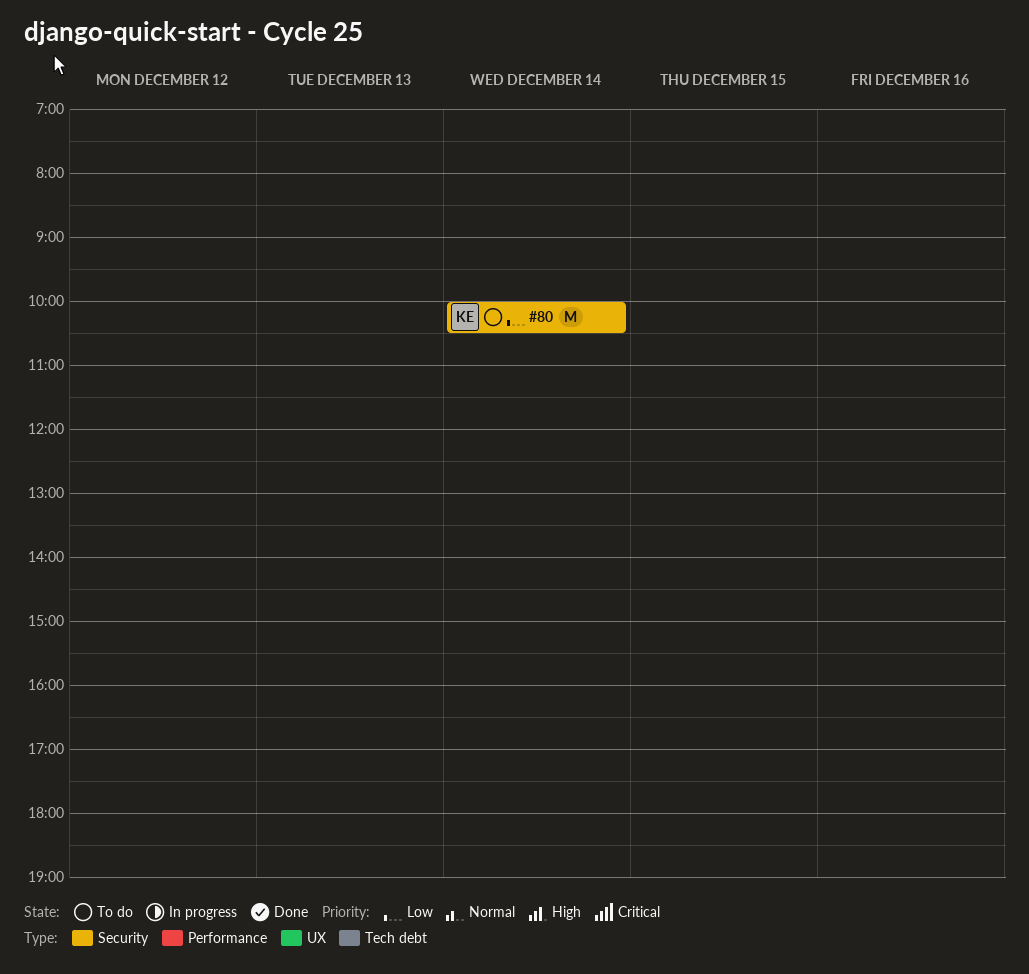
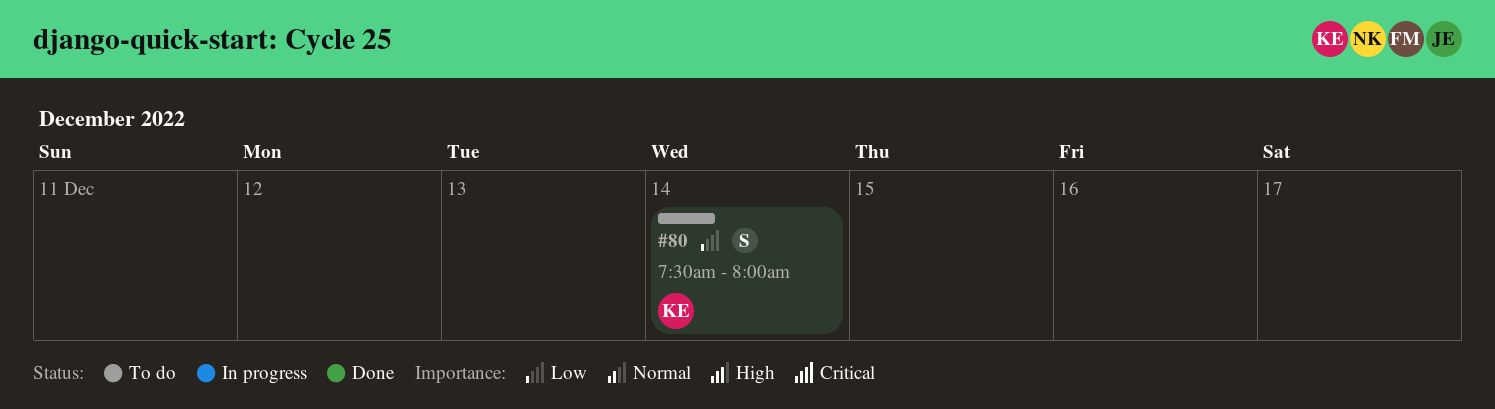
#80, estimate: M -> S
#80, begins: 10:00 -> 07:30
#80, ends: 10:30 -> 08:00

